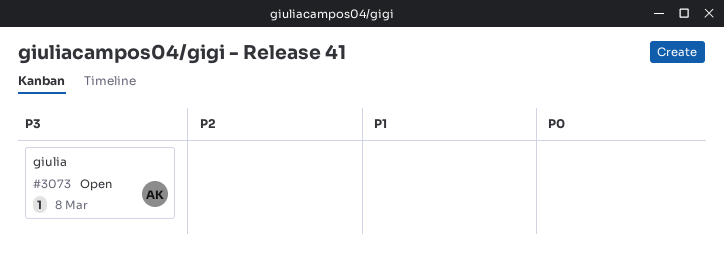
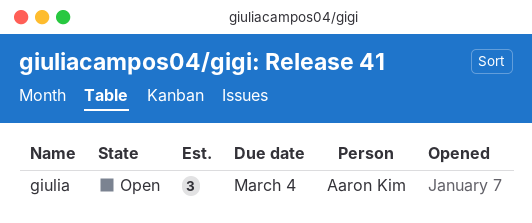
giulia, estimate: 1 -> 3
giulia, due: Mar 8 -> Mar 4

